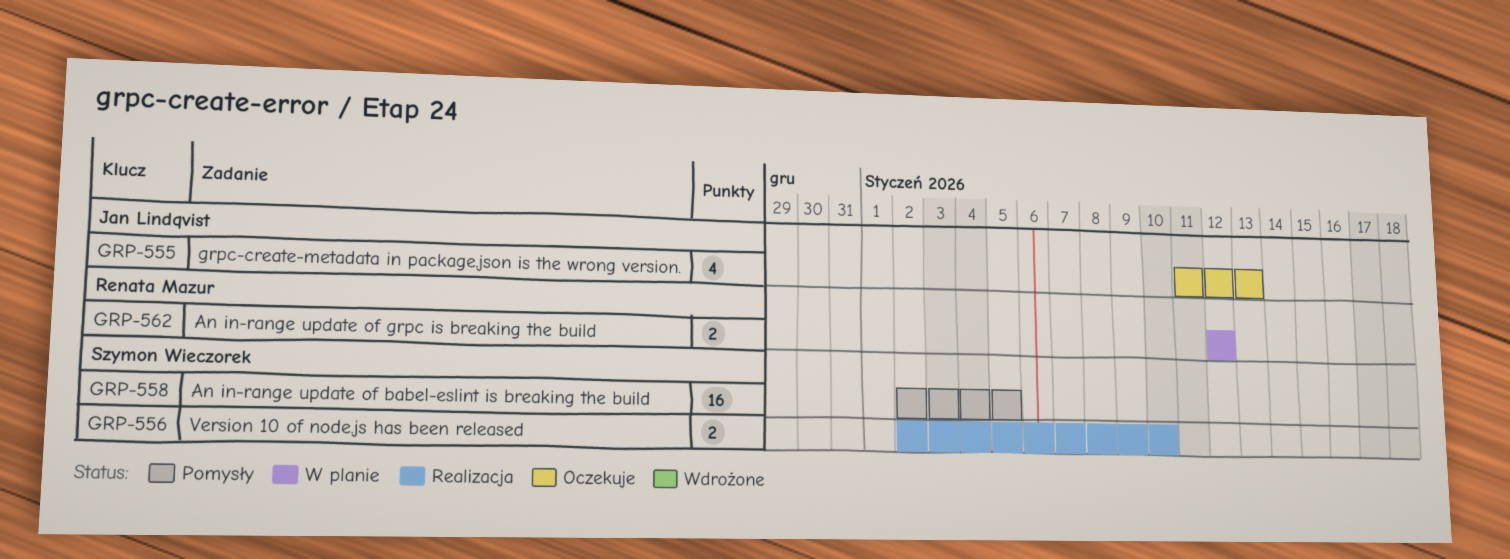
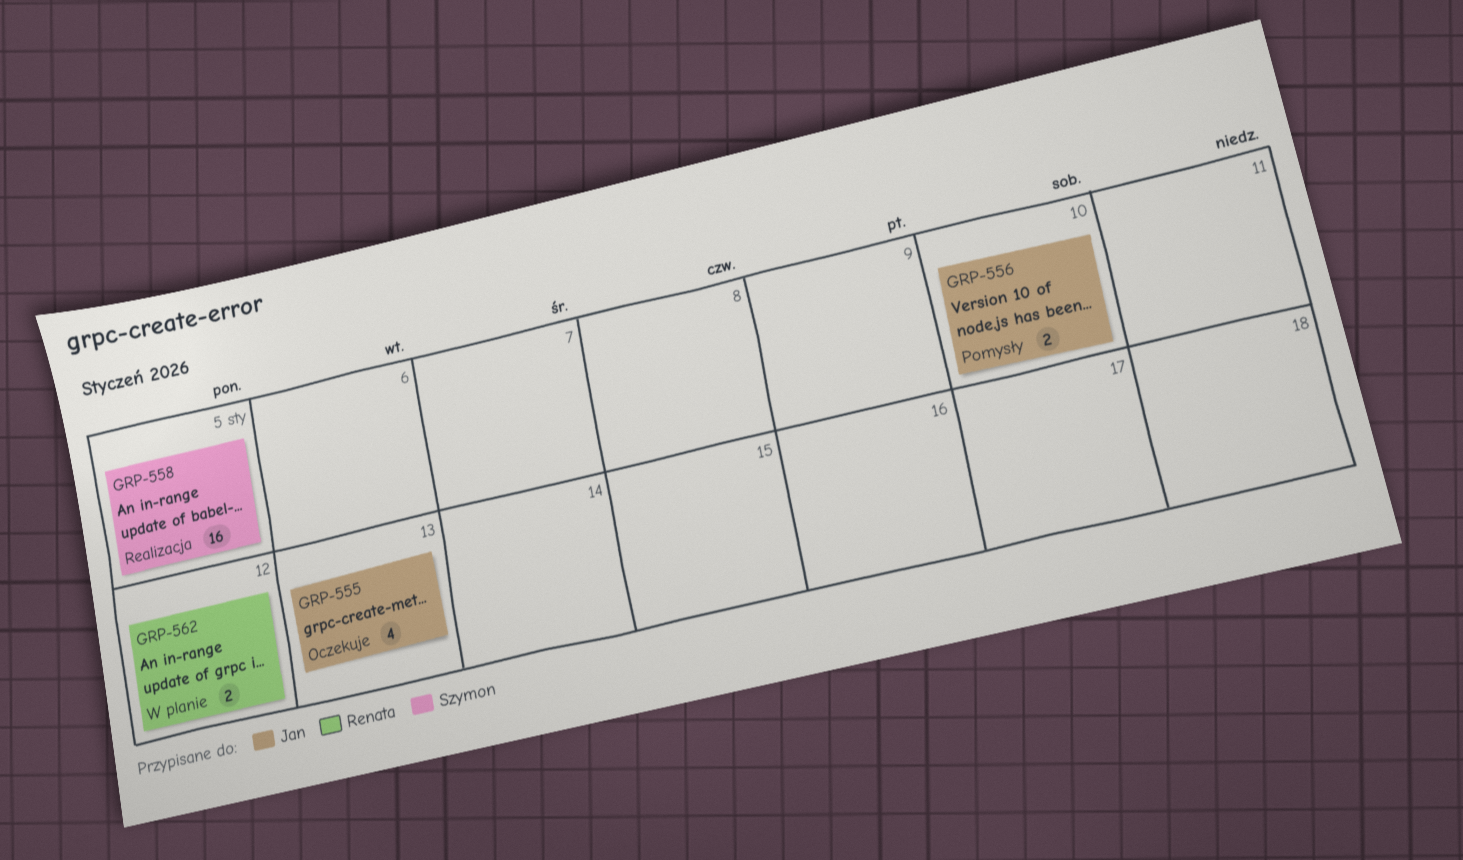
GRP-556, status: Realizacja -> Pomysły
GRP-556, owner: Szymon Wieczorek -> Jan Lindqvist
GRP-558, status: Pomysły -> Realizacja

